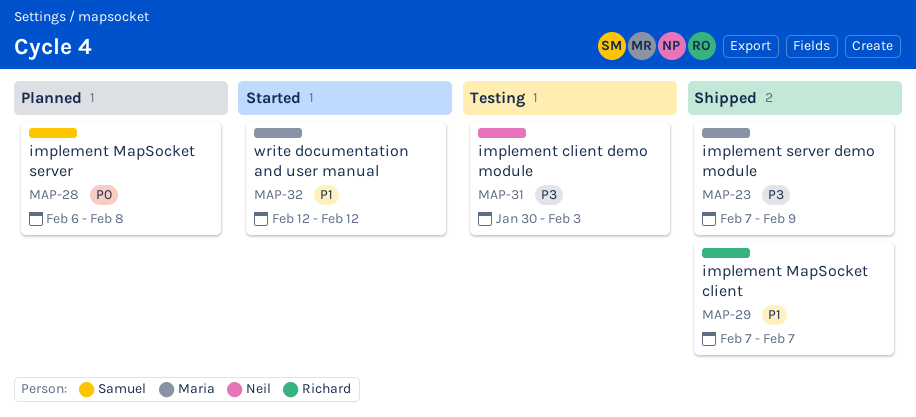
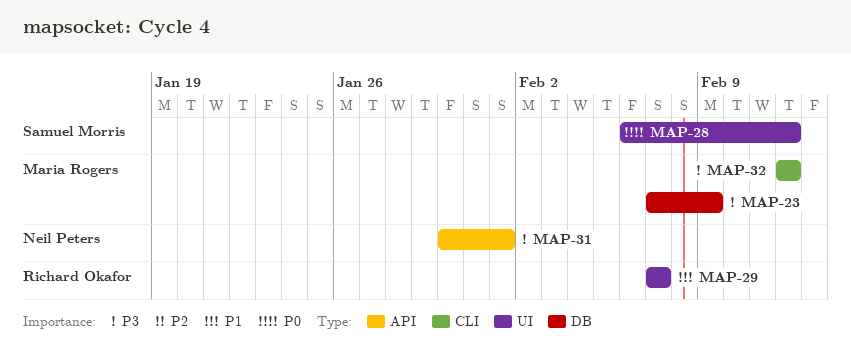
MAP-28, due: Feb 8 -> Feb 12
MAP-31, due: Feb 3 -> Feb 1
MAP-32, priority: P1 -> P3

